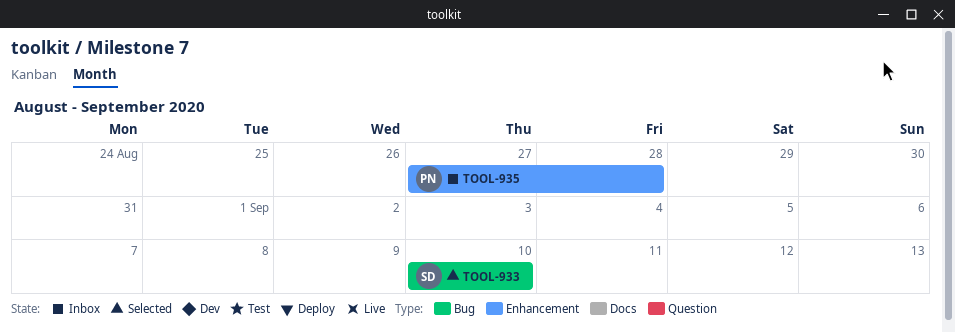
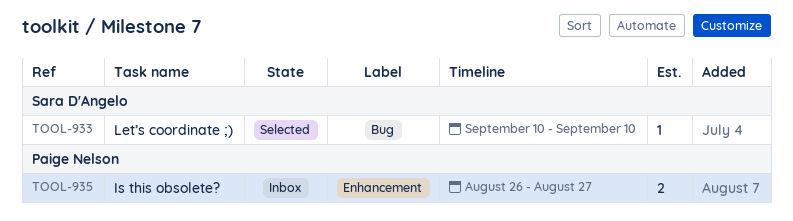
TOOL-935, start: Aug 27 -> Aug 26
TOOL-935, due: Aug 28 -> Aug 27

